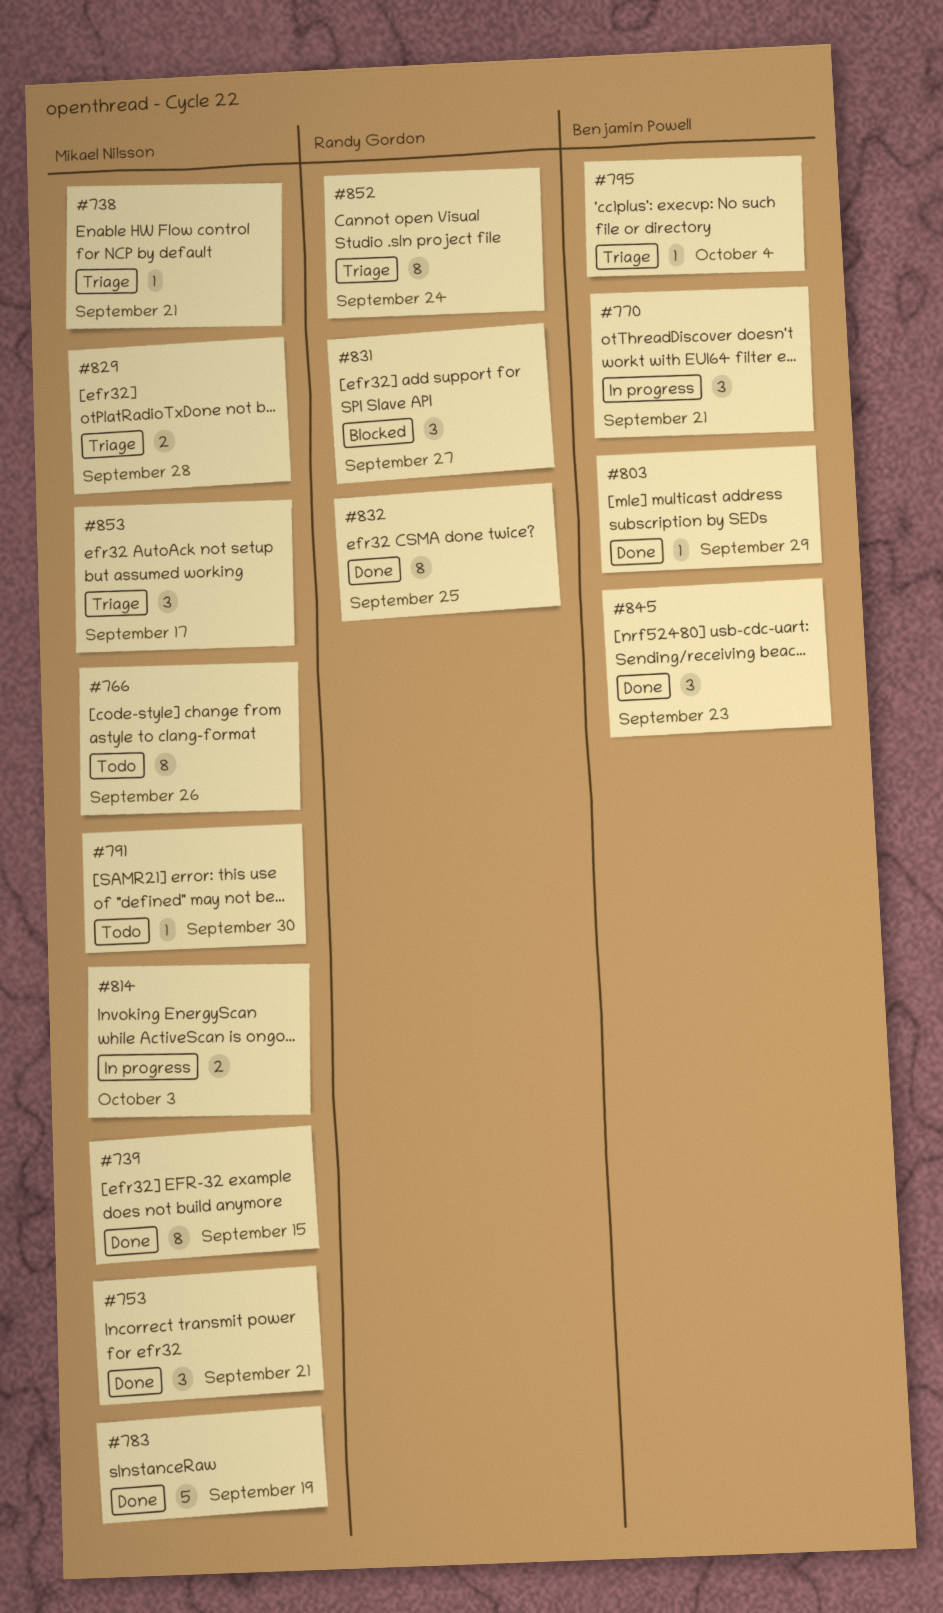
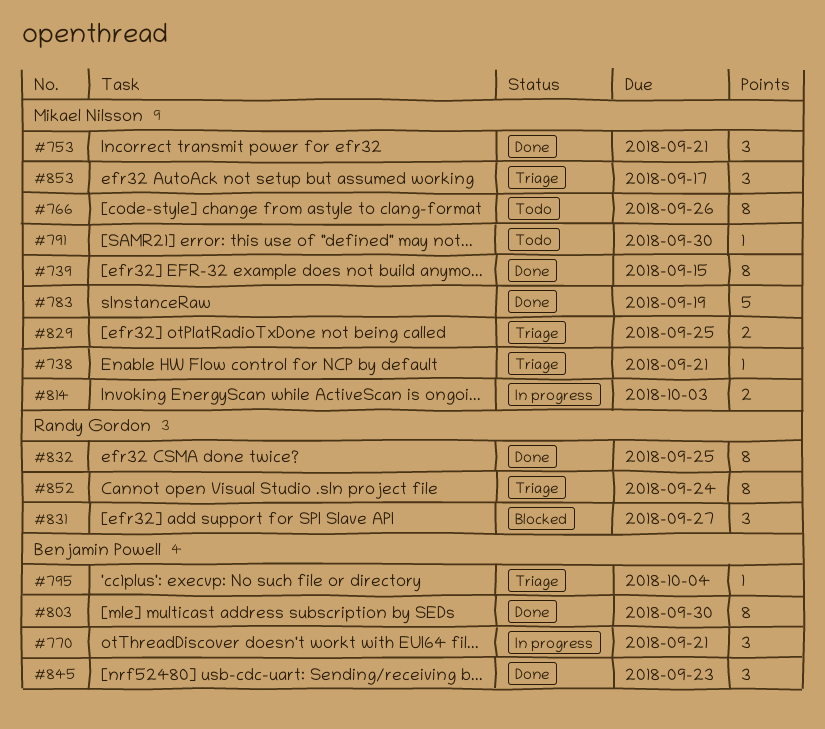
#803, estimate: 1 -> 8
#803, due: Sep 29 -> Sep 30
#829, due: Sep 28 -> Sep 25

